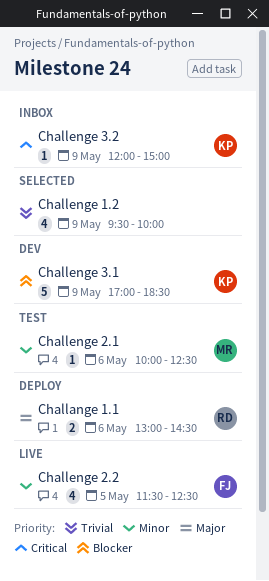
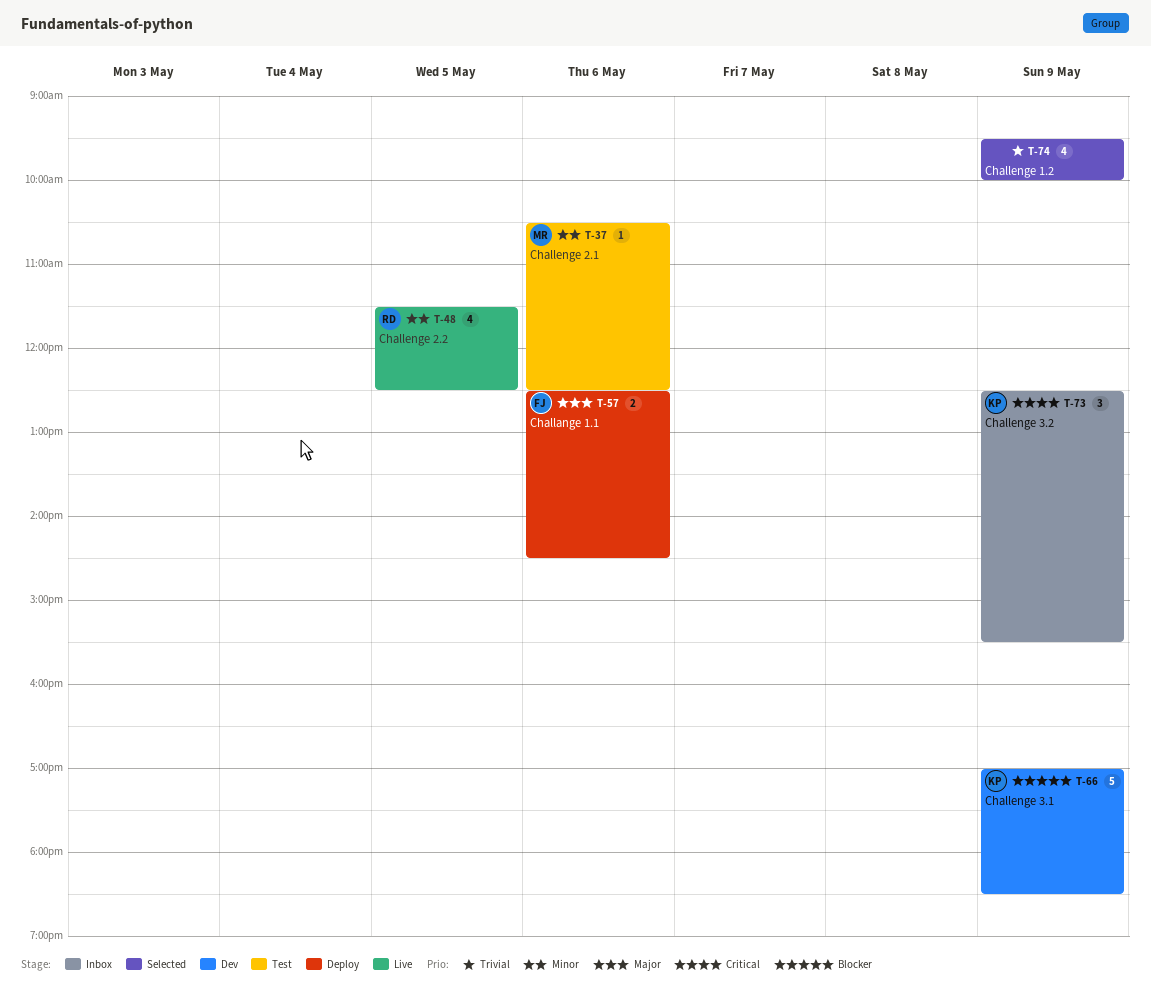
Challange 1.1, owner: RD -> FJ
Challange 1.1, begins: 13:00 -> 12:30
Challenge 2.1, begins: 10:00 -> 10:30
Challenge 2.2, owner: FJ -> RD
Challenge 3.2, estimate: 1 -> 3
Challenge 3.2, begins: 12:00 -> 12:30
Challenge 3.2, ends: 15:00 -> 15:30

